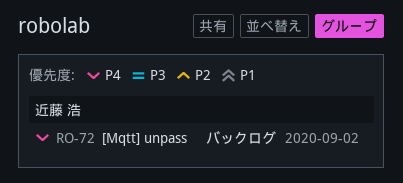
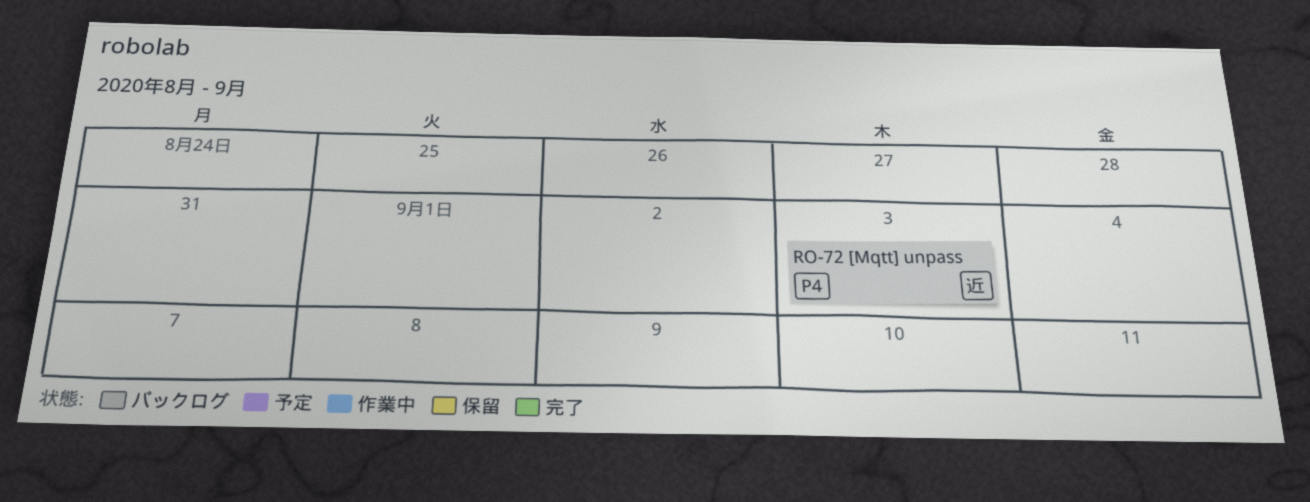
RO-72, due: Sep 2 -> Sep 3

